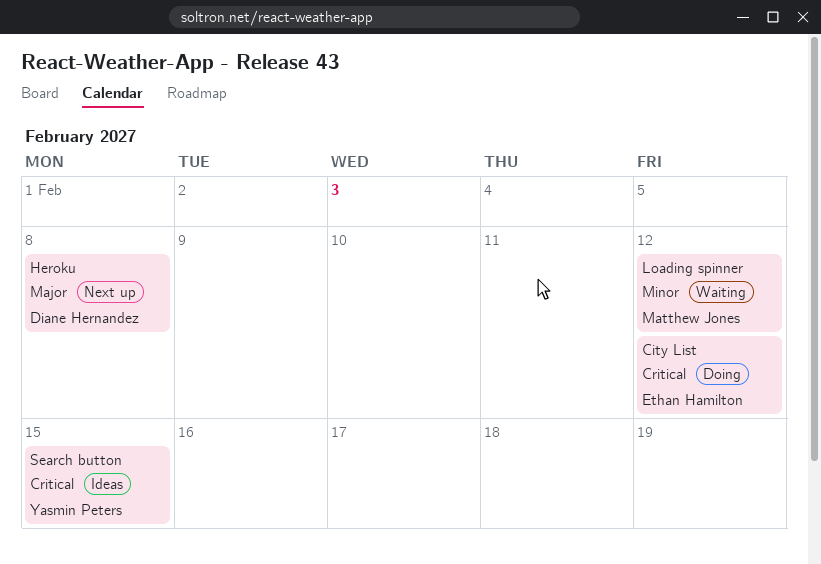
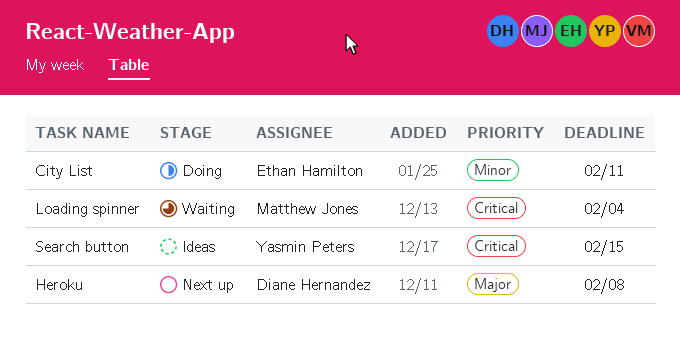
City List, priority: Critical -> Minor
City List, due: Feb 12 -> Feb 11
Loading spinner, priority: Minor -> Critical
Loading spinner, due: Feb 12 -> Feb 4

